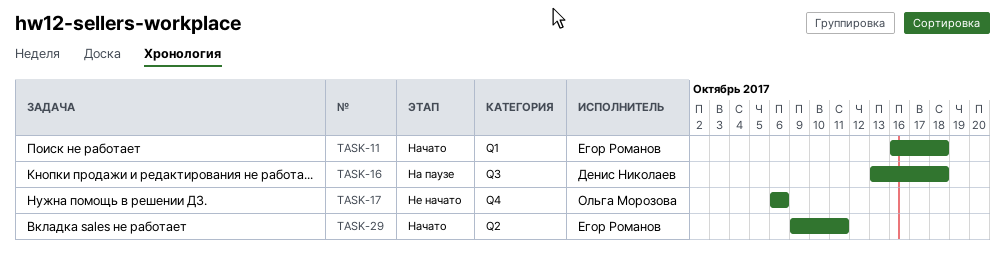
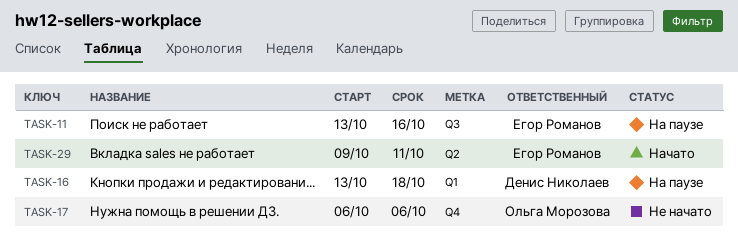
TASK-11, status: Начато -> На паузе
TASK-11, label: Q1 -> Q3
TASK-11, start: Oct 16 -> Oct 13
TASK-11, due: Oct 18 -> Oct 16
TASK-16, label: Q3 -> Q1

